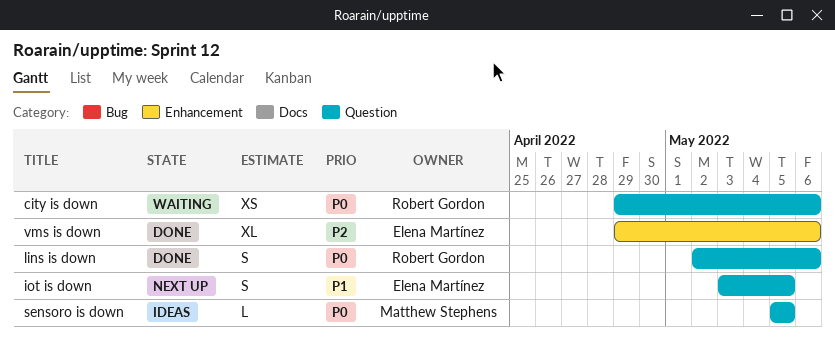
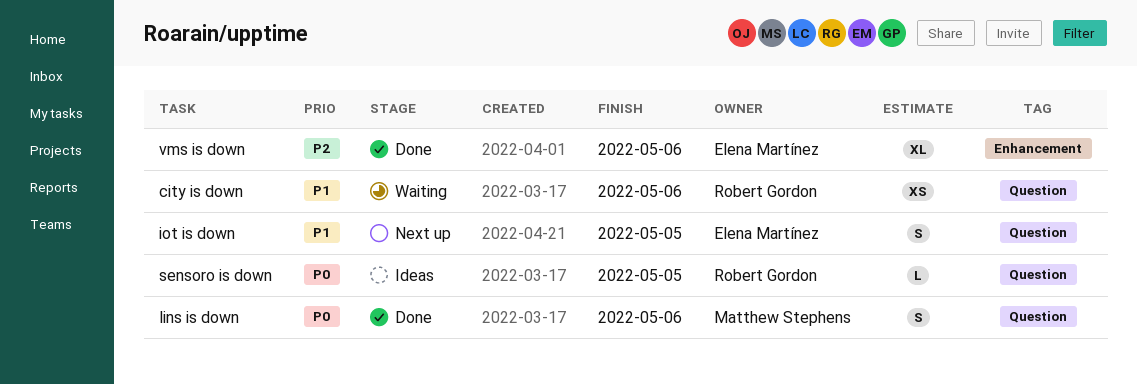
city is down, priority: P0 -> P1
lins is down, owner: Robert Gordon -> Matthew Stephens
sensoro is down, owner: Matthew Stephens -> Robert Gordon

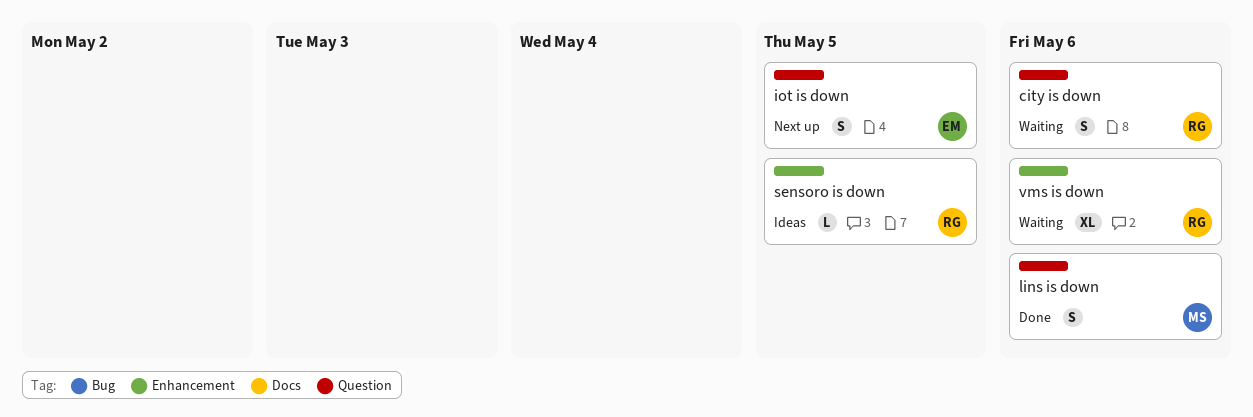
city is down, estimate: XS -> S
sensoro is down, label: Question -> Enhancement
vms is down, status: Done -> Waiting
vms is down, owner: Elena Martínez -> Robert Gordon

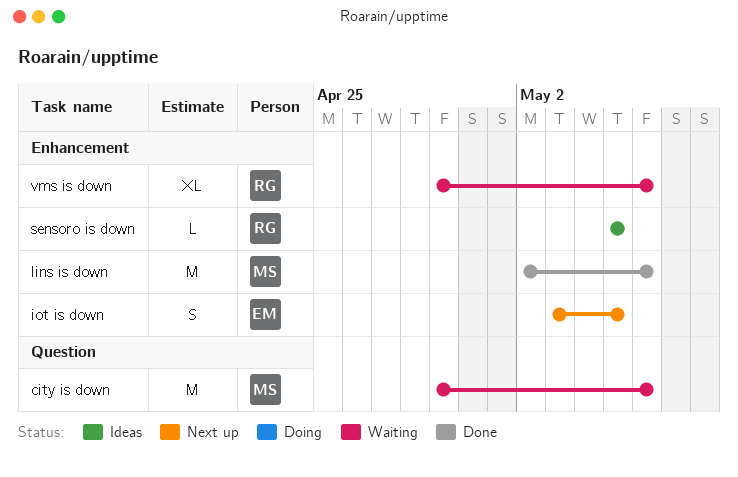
city is down, owner: RG -> MS
city is down, estimate: S -> M
iot is down, label: Question -> Enhancement
lins is down, label: Question -> Enhancement
lins is down, estimate: S -> M

